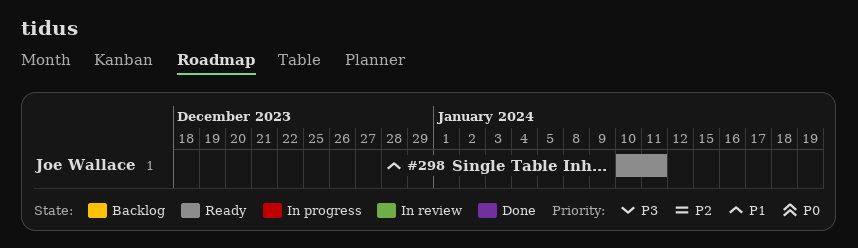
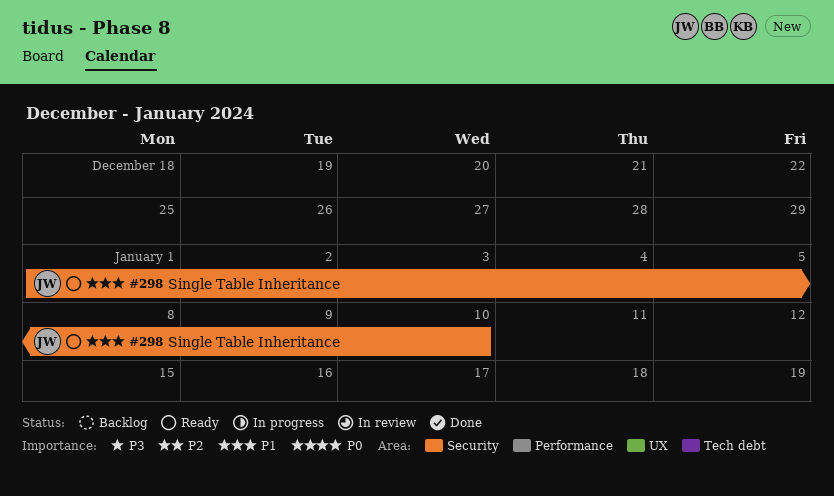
#298, start: Jan 10 -> Jan 1
#298, due: Jan 11 -> Jan 10

